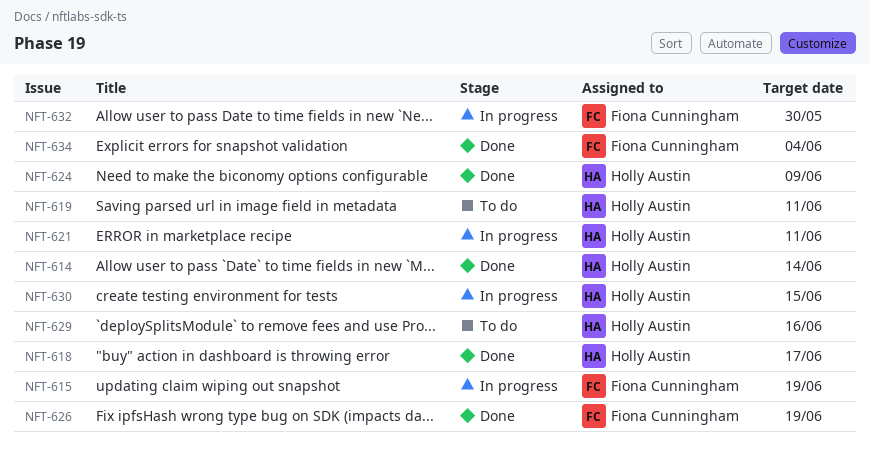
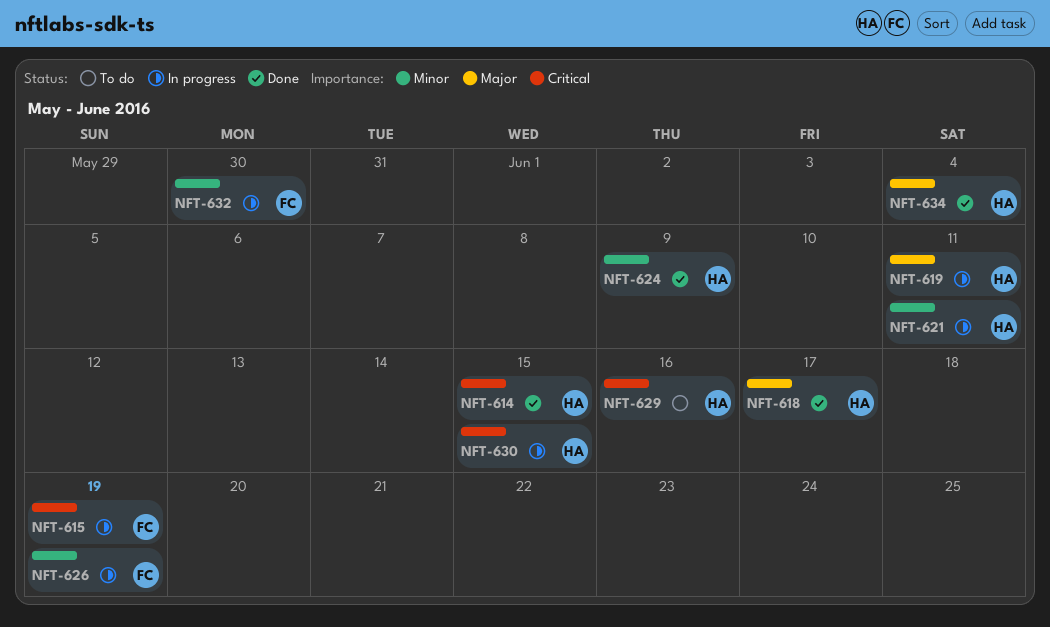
NFT-614, due: Jun 14 -> Jun 15
NFT-619, status: To do -> In progress
NFT-626, status: Done -> In progress
NFT-634, owner: Fiona Cunningham -> Holly Austin

